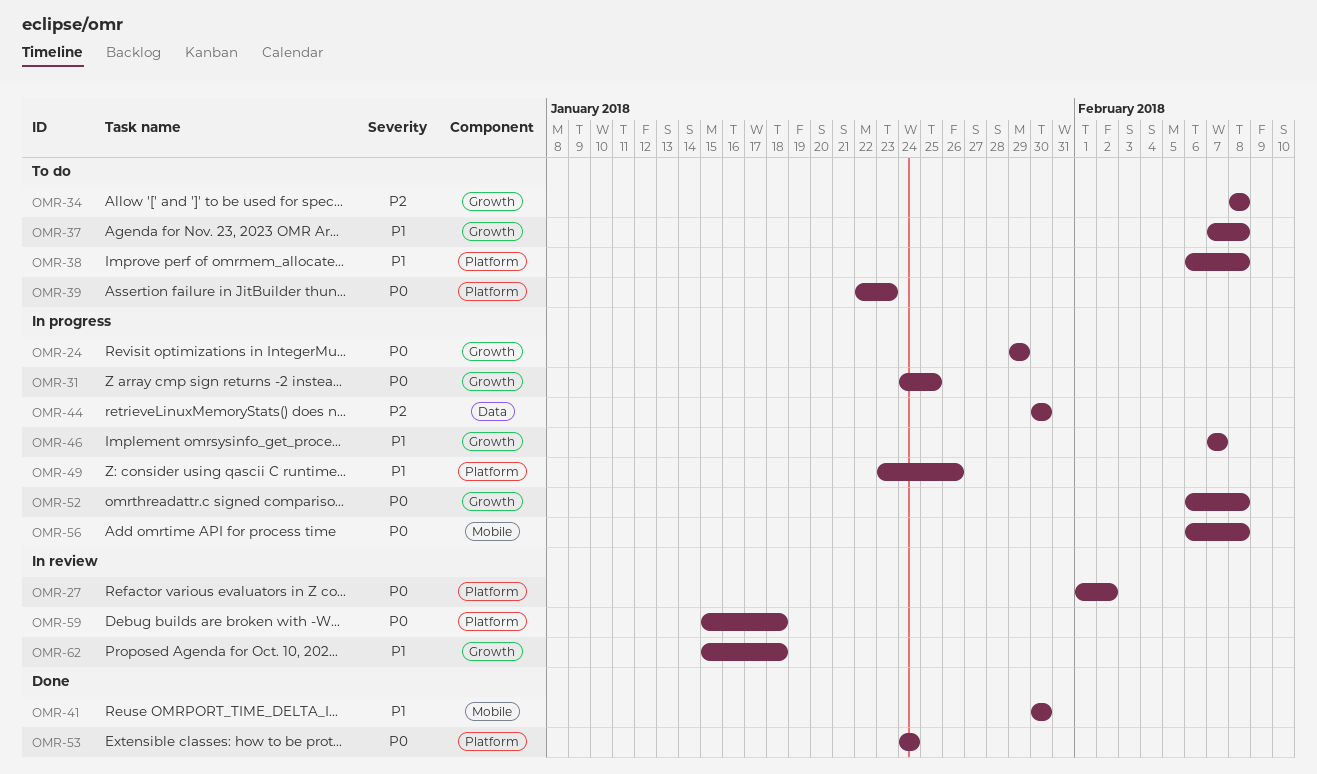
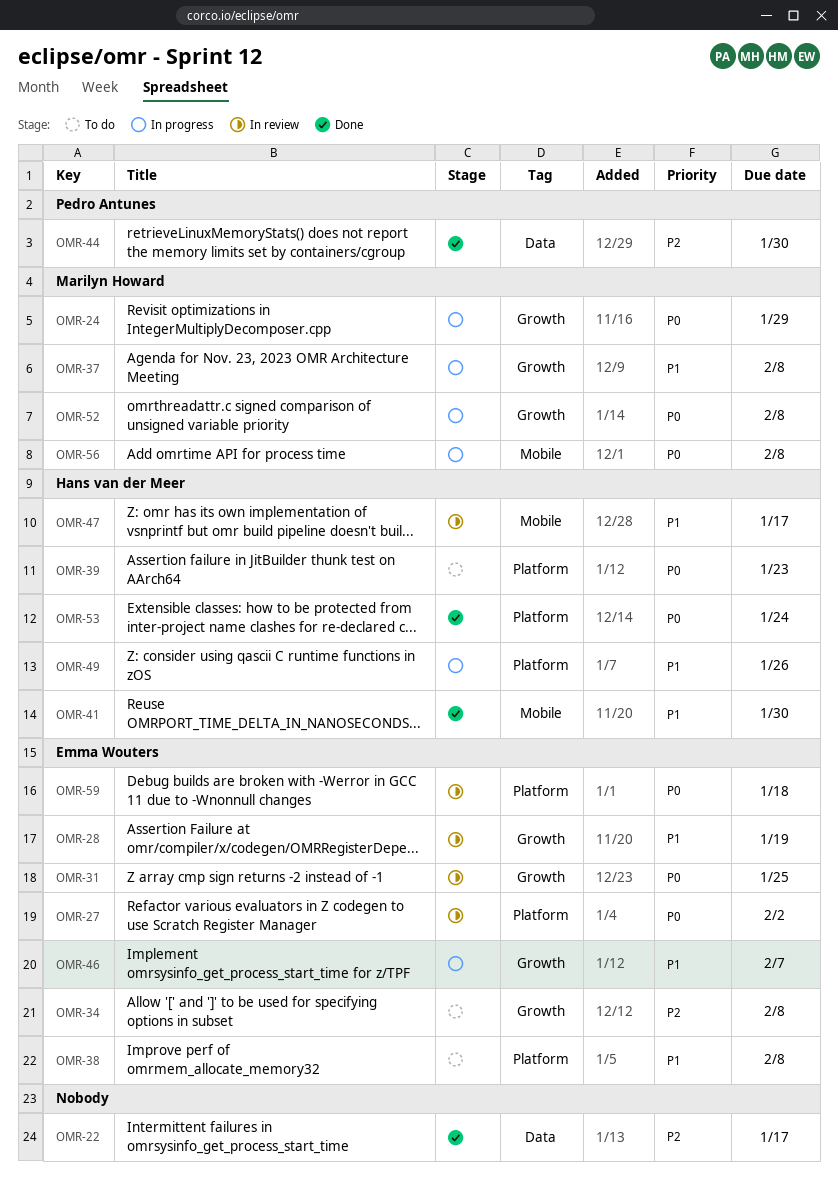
OMR-22: none -> present
OMR-28: none -> present
OMR-31, status: In progress -> In review
OMR-37, status: To do -> In progress
OMR-44, status: In progress -> Done
OMR-47: none -> present
OMR-62: present -> none

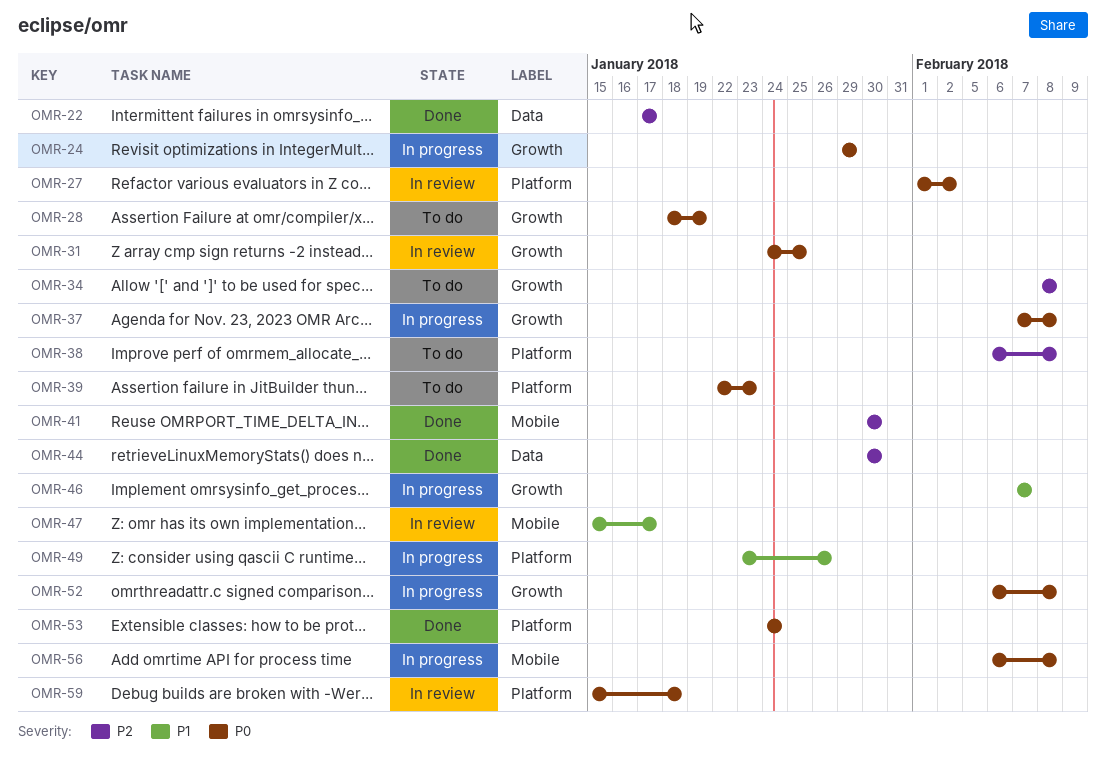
OMR-28, status: In review -> To do
OMR-28, priority: P1 -> P0
OMR-37, priority: P1 -> P0
OMR-38, priority: P1 -> P2
OMR-41, priority: P1 -> P2

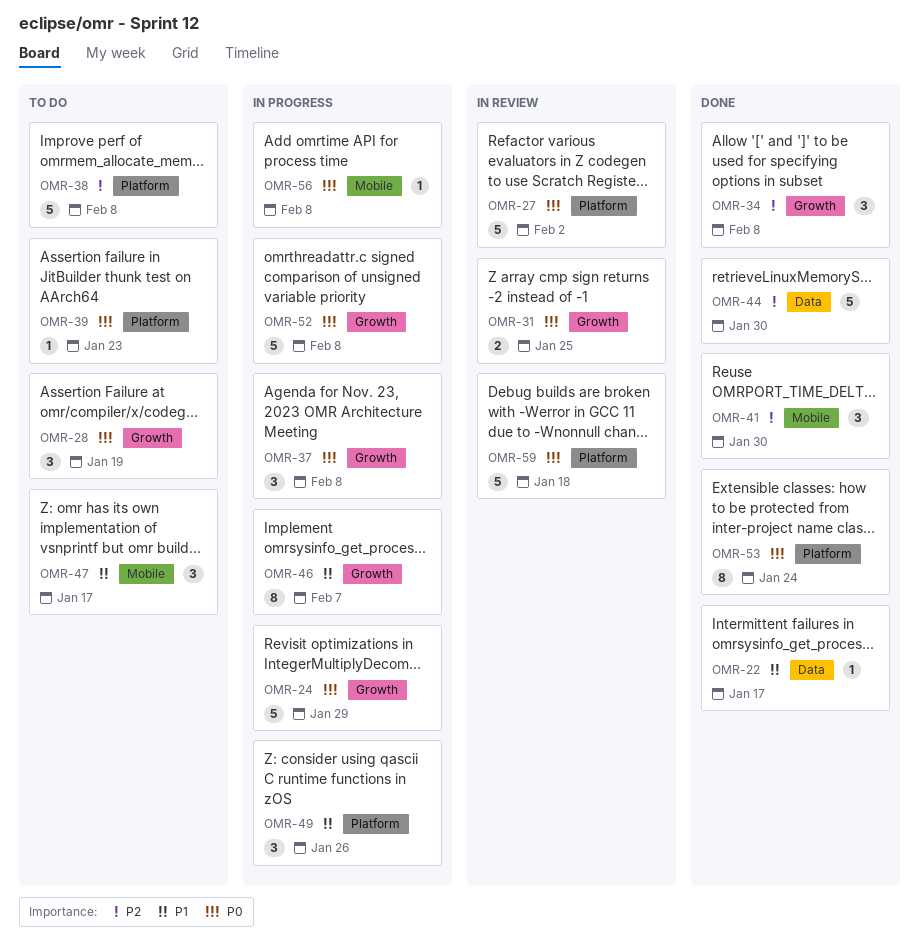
OMR-22, priority: P2 -> P1
OMR-34, status: To do -> Done
OMR-47, status: In review -> To do

